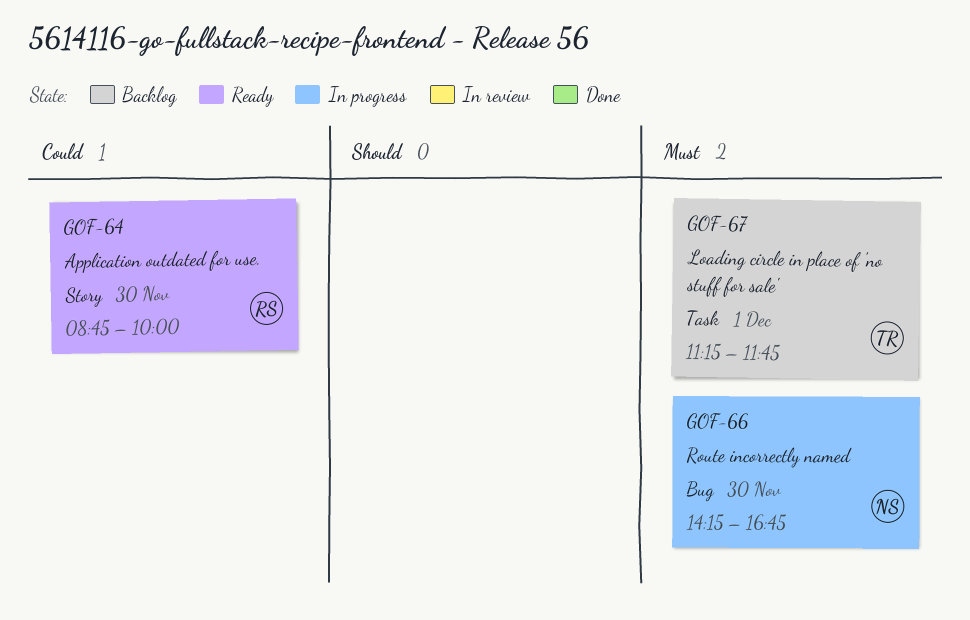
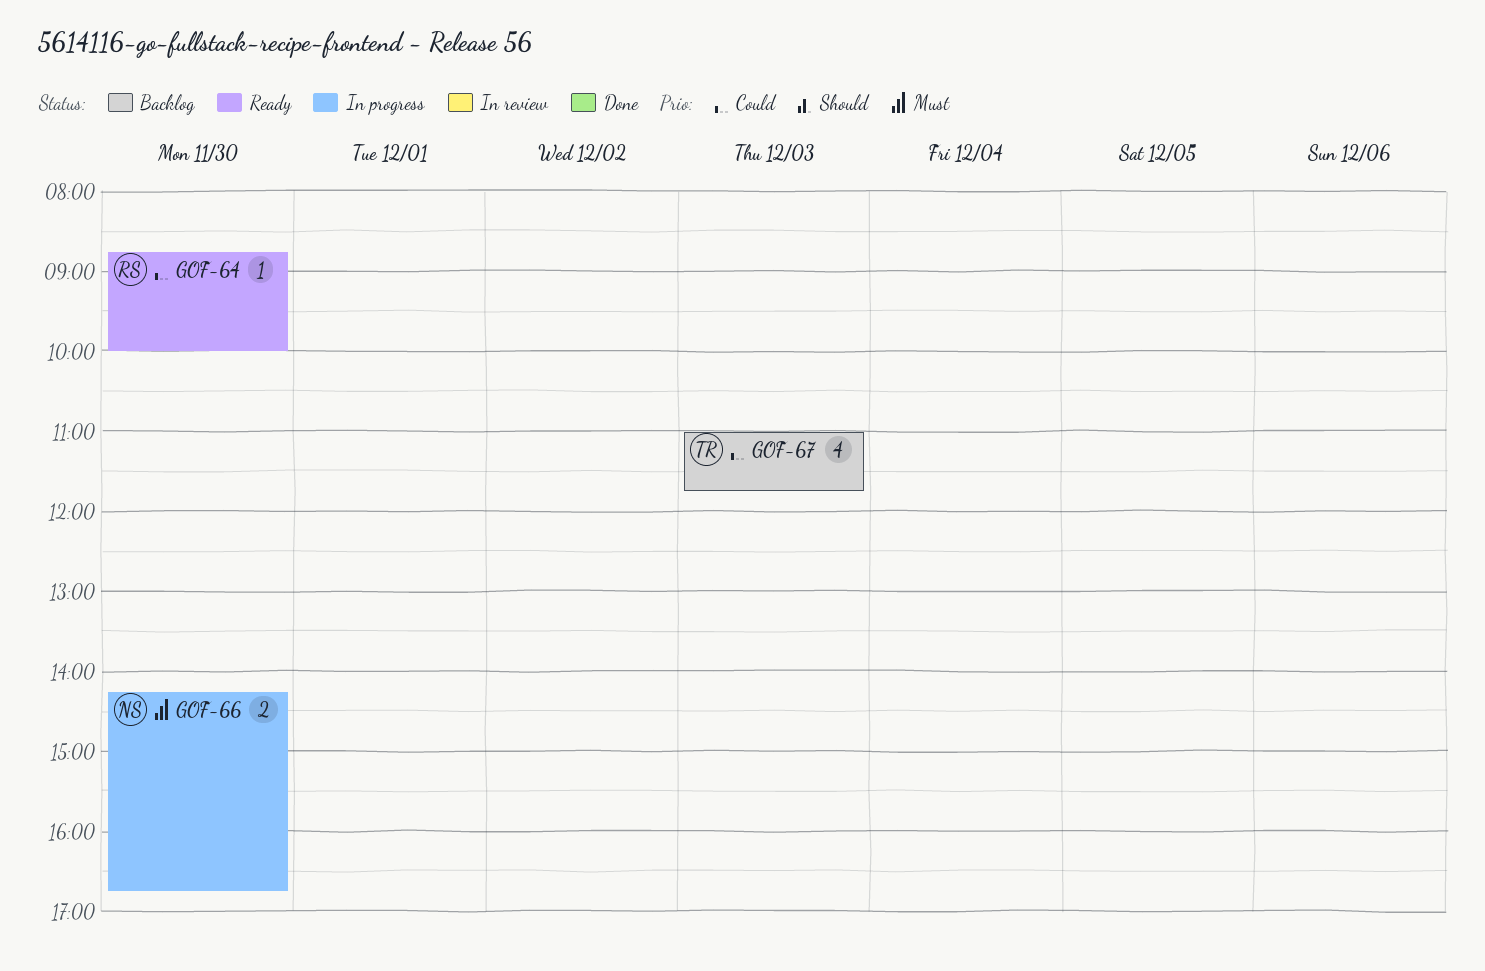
GOF-67, priority: Must -> Could
GOF-67, day: Dec 1 -> Dec 3
GOF-67, begins: 11:15 -> 11:00

